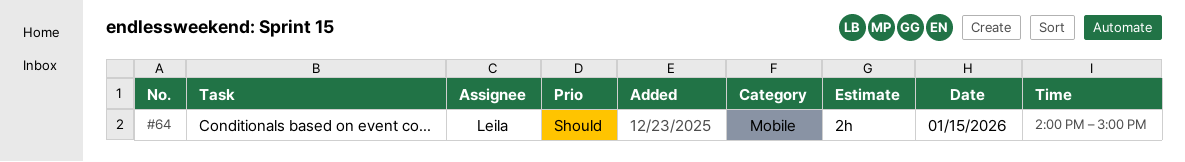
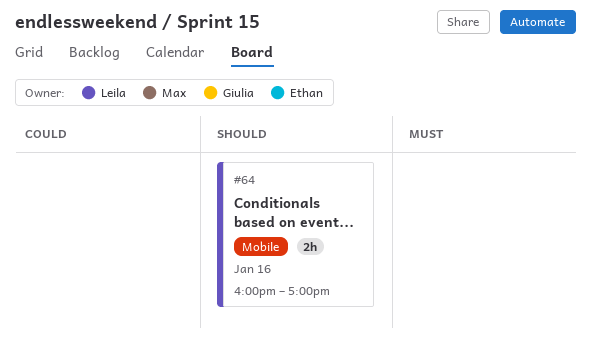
#64, day: Jan 15 -> Jan 16
#64, begins: 14:00 -> 16:00
#64, ends: 15:00 -> 17:00

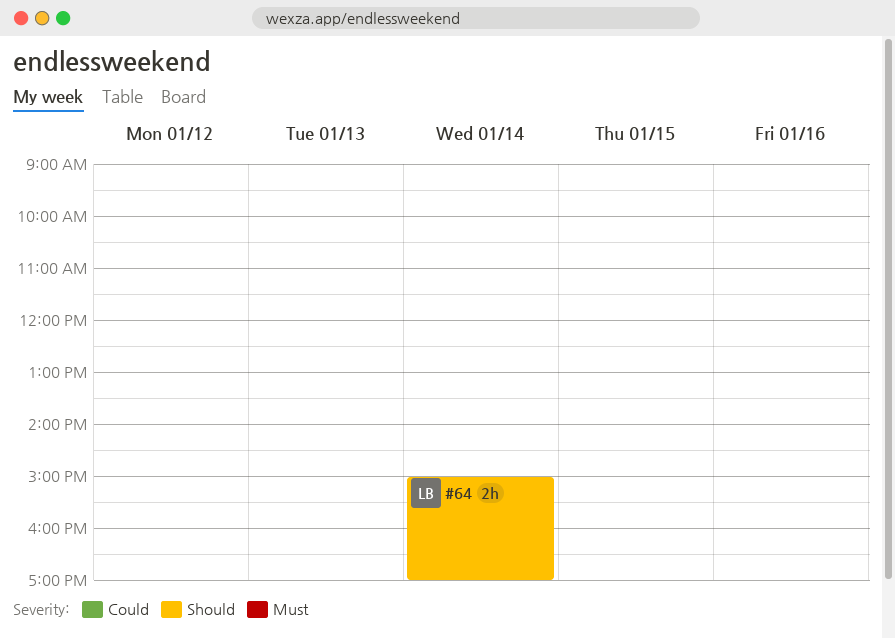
#64, day: Jan 16 -> Jan 14
#64, begins: 16:00 -> 15:00

